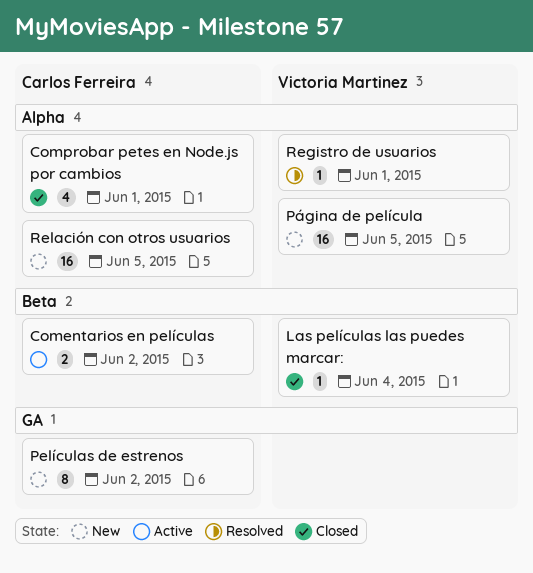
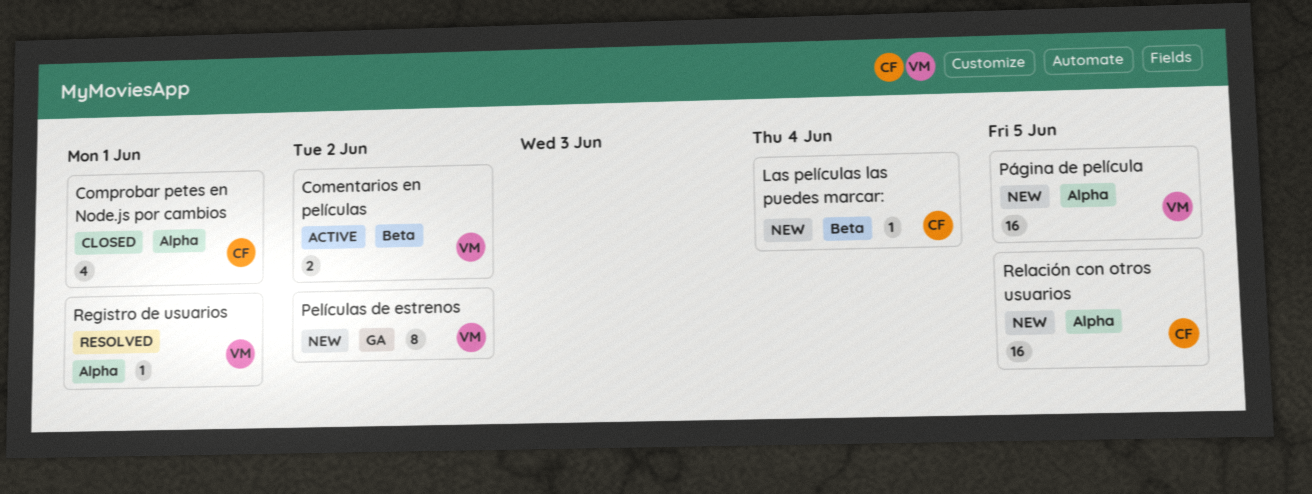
Comentarios en películas, owner: Carlos Ferreira -> Victoria Martinez
Las películas las puedes marcar:, status: Closed -> New
Las películas las puedes marcar:, owner: Victoria Martinez -> Carlos Ferreira
Películas de estrenos, owner: Carlos Ferreira -> Victoria Martinez

